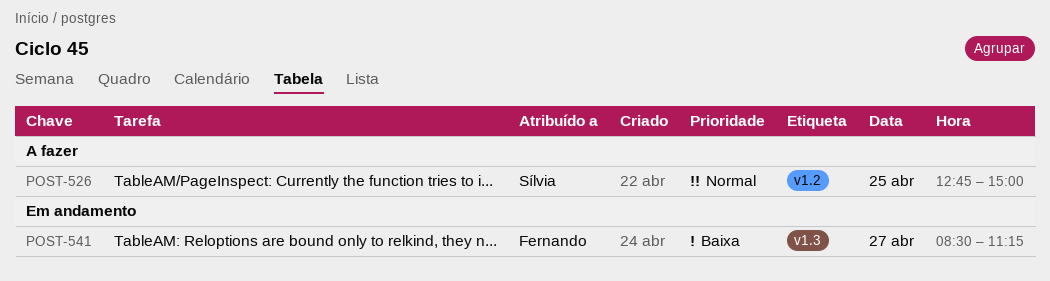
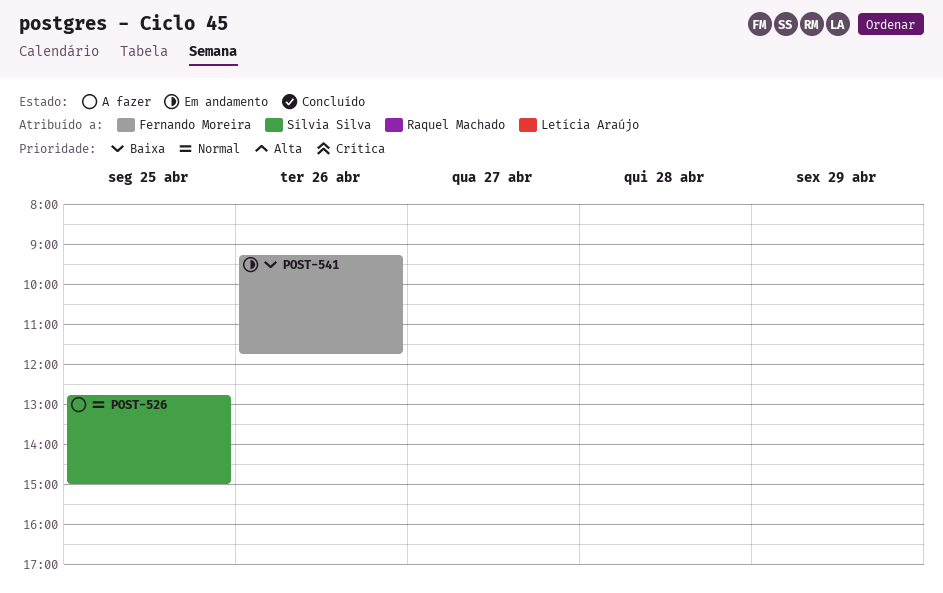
POST-541, day: Apr 27 -> Apr 26
POST-541, begins: 08:30 -> 09:15
POST-541, ends: 11:15 -> 11:45

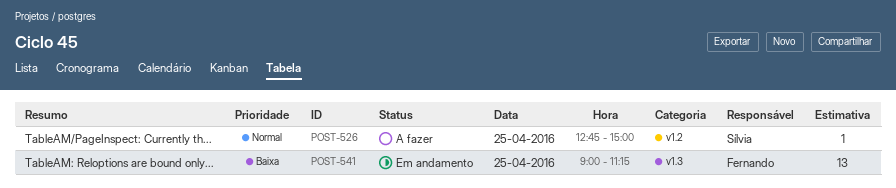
POST-541, day: Apr 26 -> Apr 25
POST-541, begins: 09:15 -> 09:00
POST-541, ends: 11:45 -> 11:15

